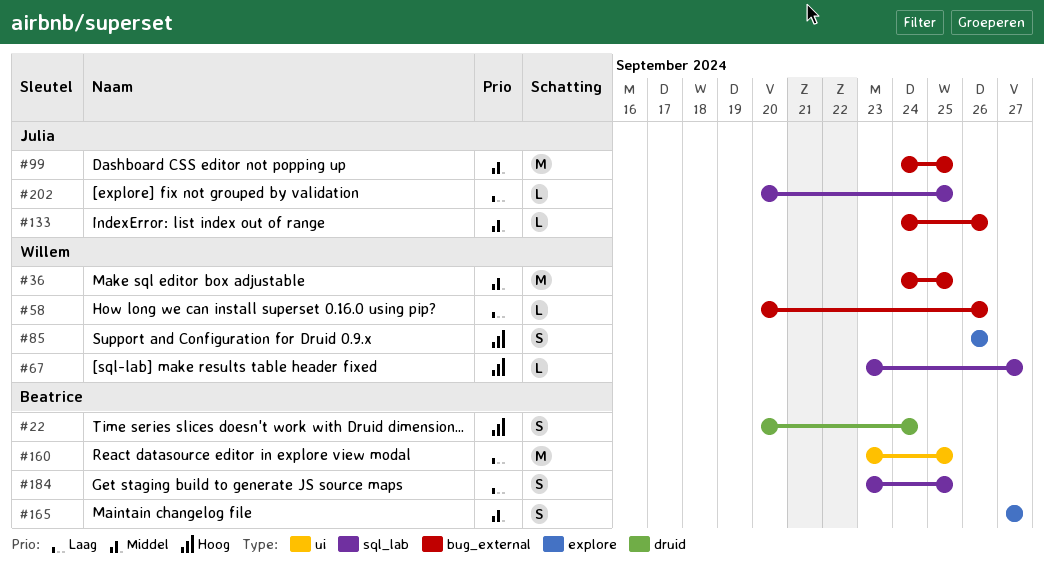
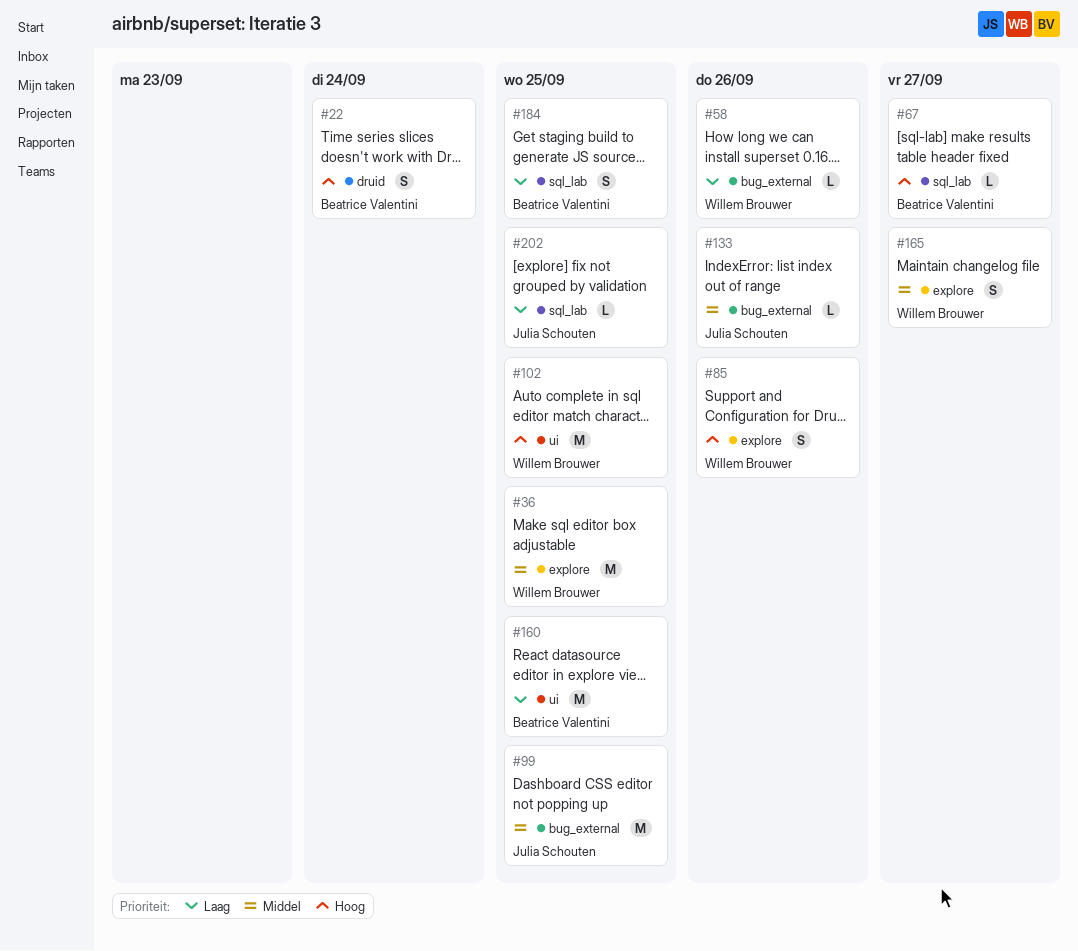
#36, label: bug_external -> explore
#67, owner: Willem Brouwer -> Beatrice Valentini
#102: none -> present
#165, owner: Beatrice Valentini -> Willem Brouwer

